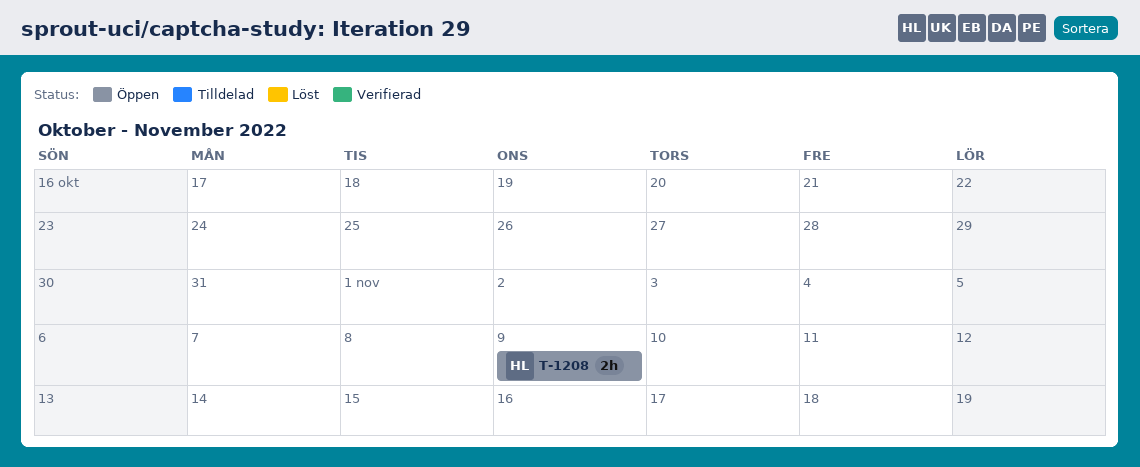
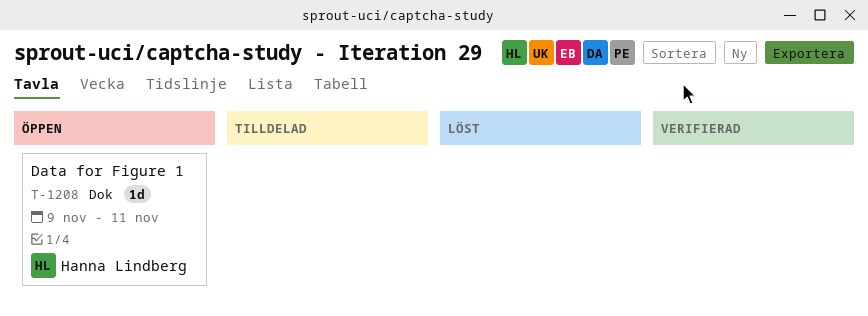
T-1208, estimate: 2h -> 1d
T-1208, due: Nov 9 -> Nov 11

